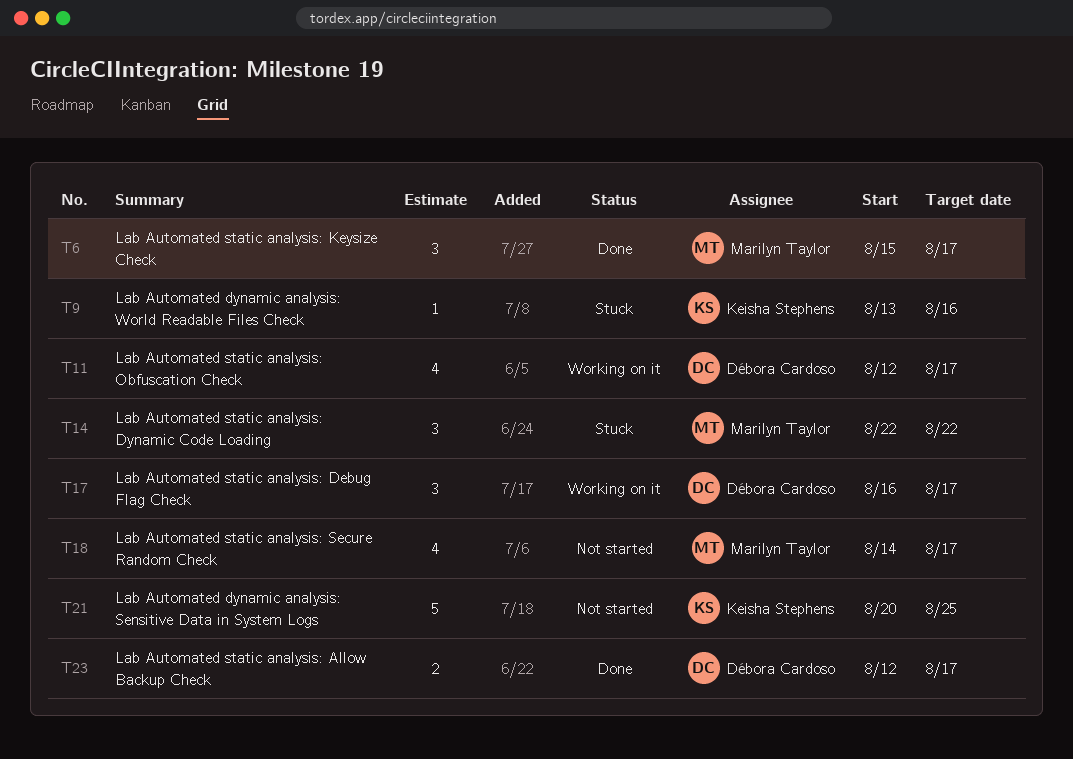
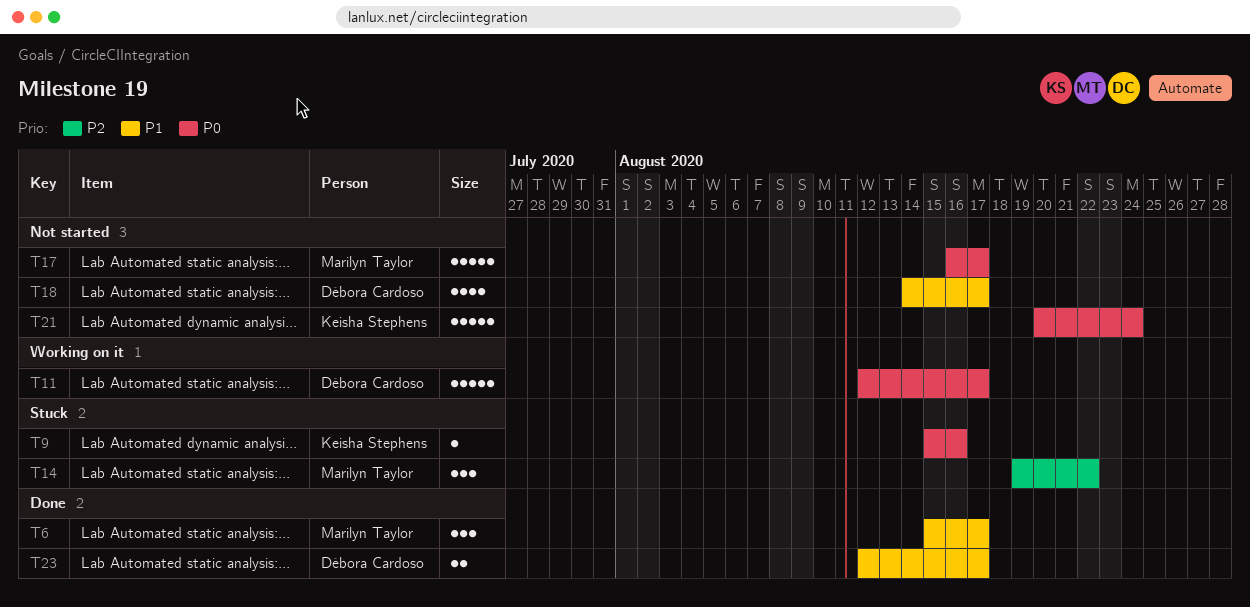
T9, start: Aug 13 -> Aug 15
T11, estimate: 4 -> 5
T14, start: Aug 22 -> Aug 19
T17, status: Working on it -> Not started
T17, owner: Débora Cardoso -> Marilyn Taylor
T17, estimate: 3 -> 5
T18, owner: Marilyn Taylor -> Débora Cardoso
T21, due: Aug 25 -> Aug 24

